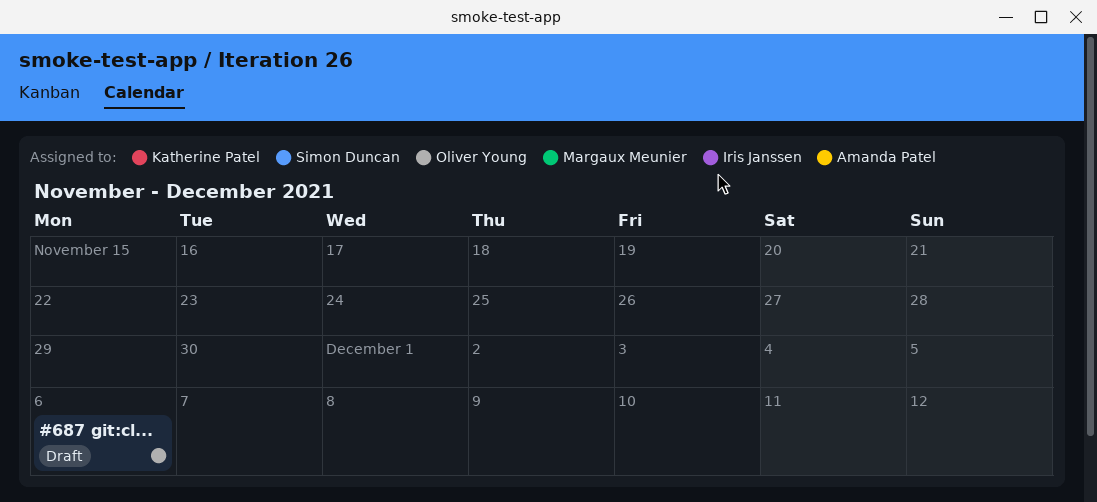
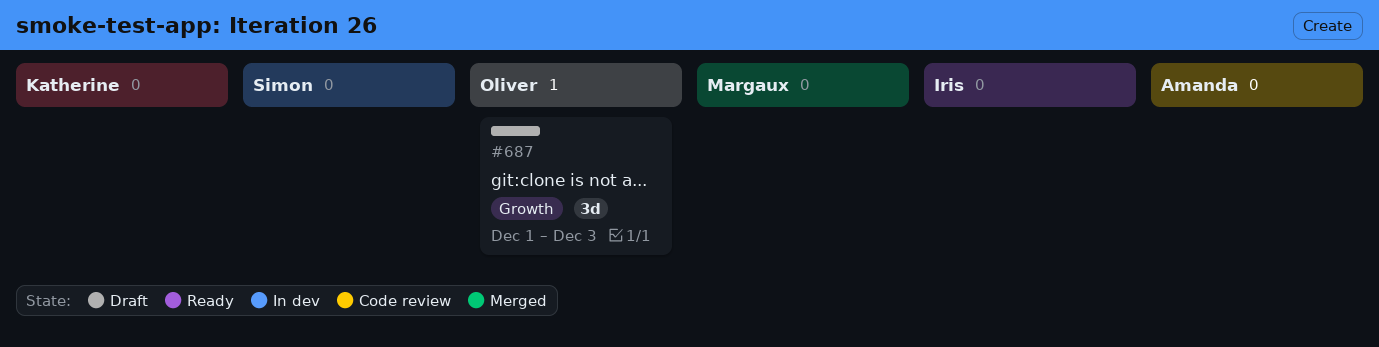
#687, due: Dec 6 -> Dec 3

